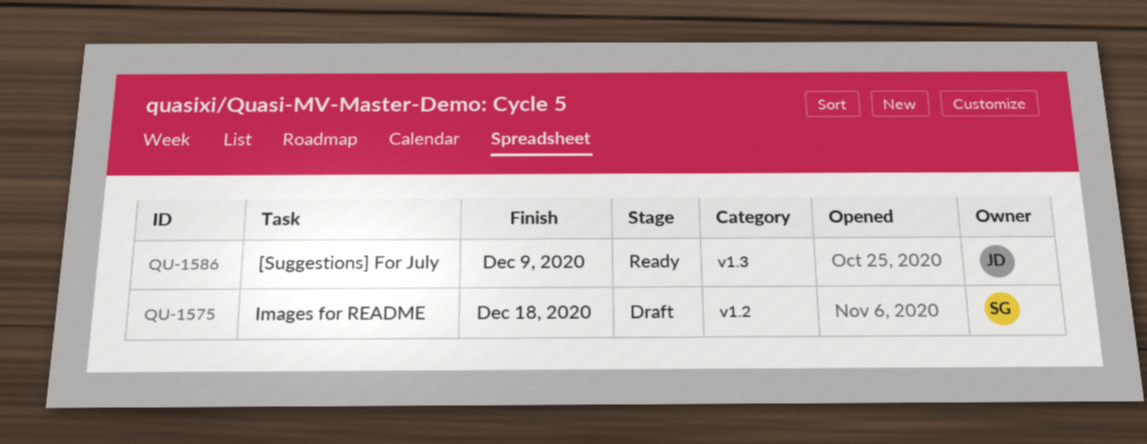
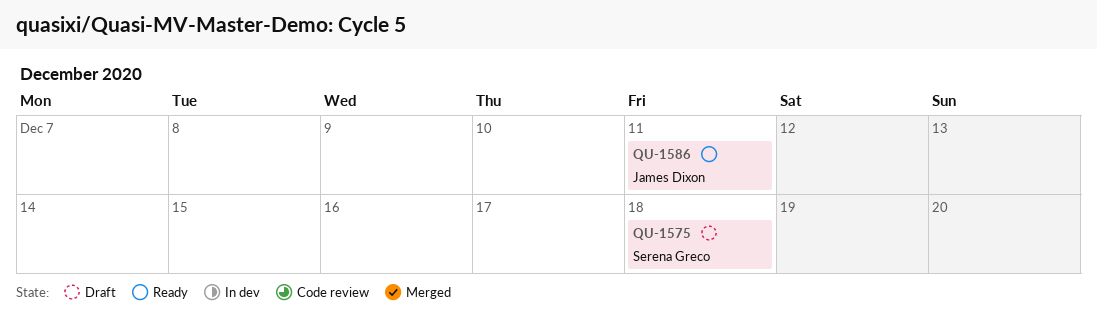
QU-1586, due: Dec 9 -> Dec 11

